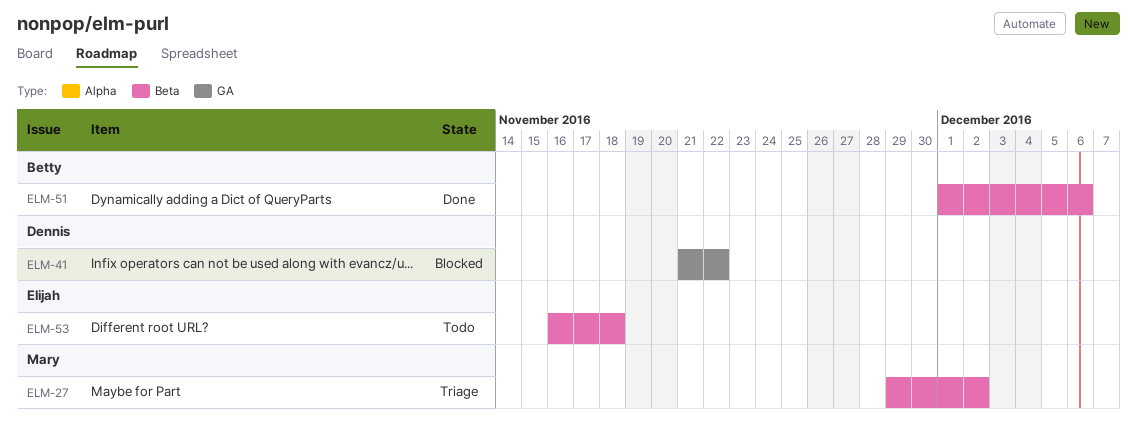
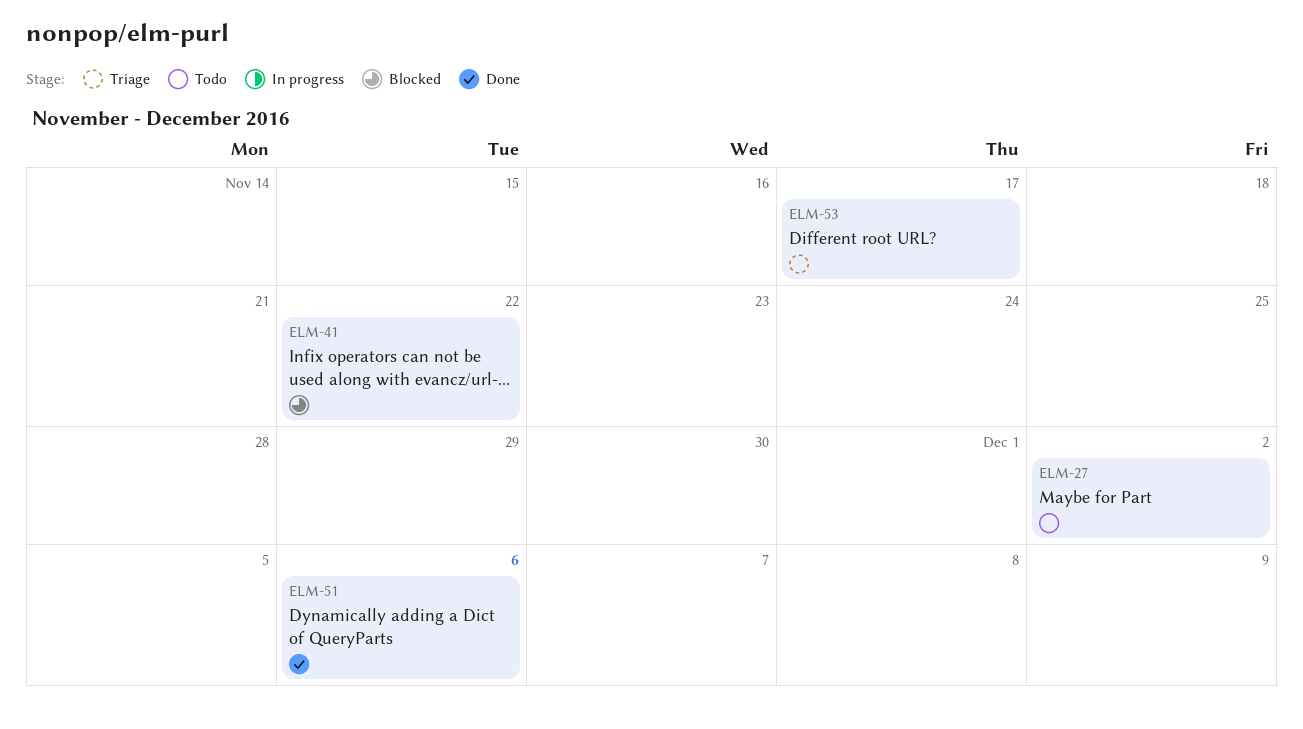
ELM-27, status: Triage -> Todo
ELM-53, status: Todo -> Triage
ELM-53, due: Nov 18 -> Nov 17

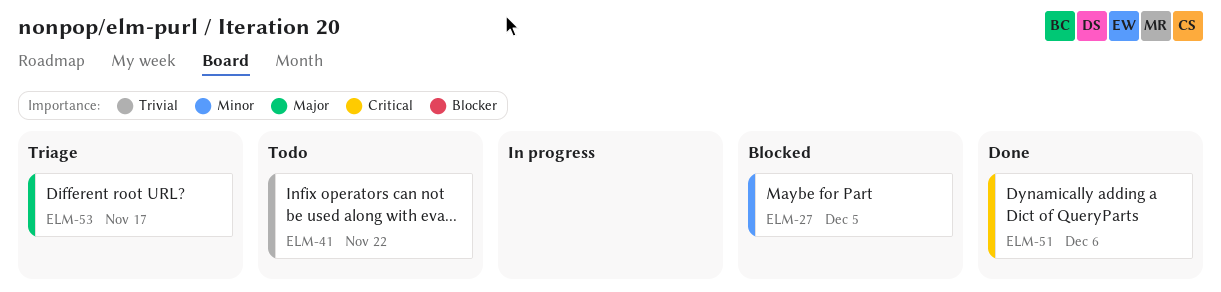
ELM-27, status: Todo -> Blocked
ELM-27, due: Dec 2 -> Dec 5
ELM-41, status: Blocked -> Todo

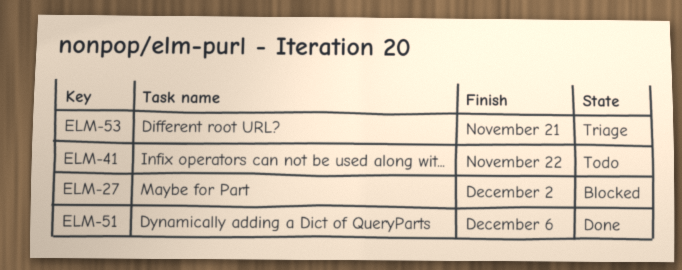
ELM-27, due: Dec 5 -> Dec 2
ELM-53, due: Nov 17 -> Nov 21

